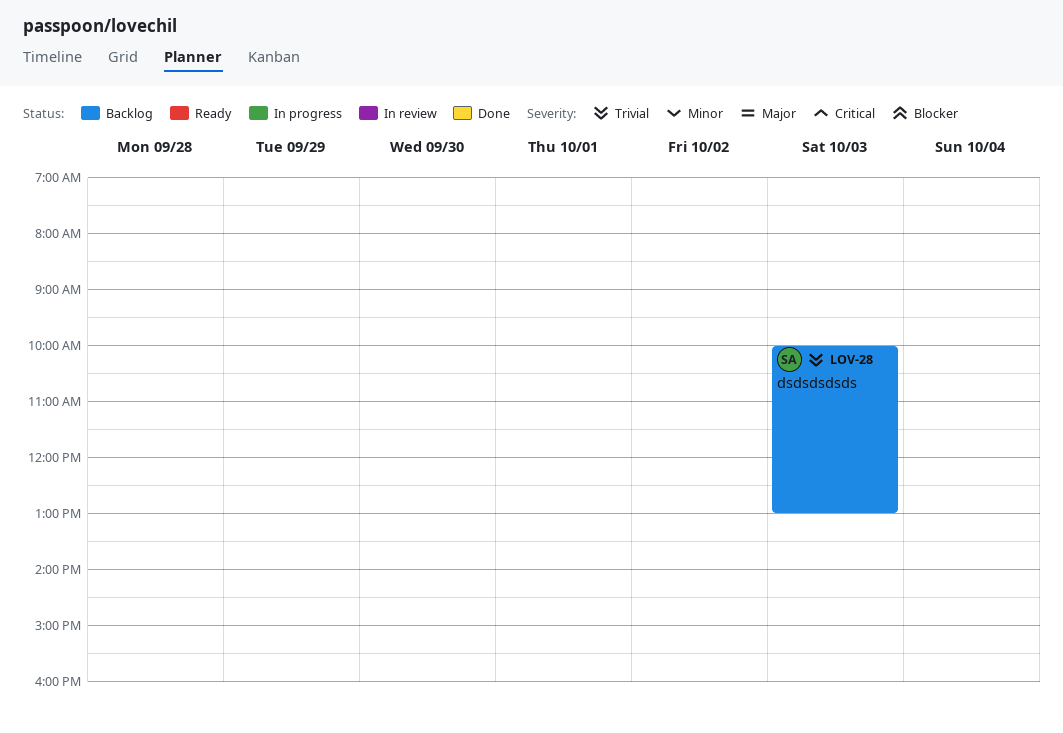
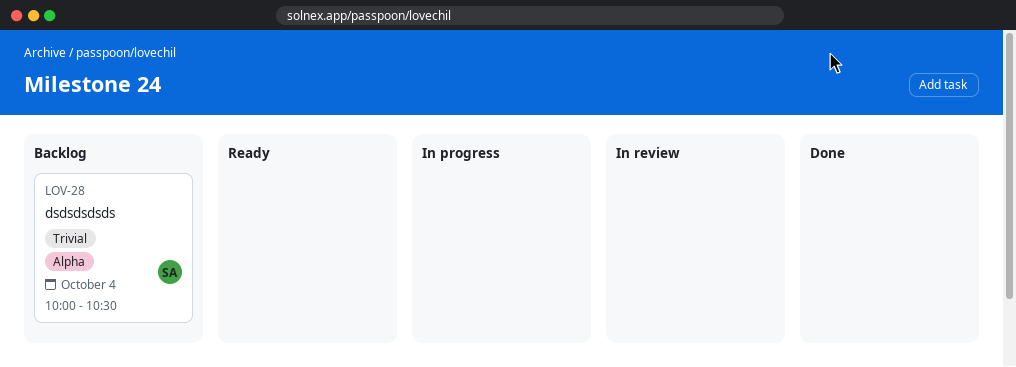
LOV-28, day: Oct 3 -> Oct 4
LOV-28, ends: 13:00 -> 10:30

